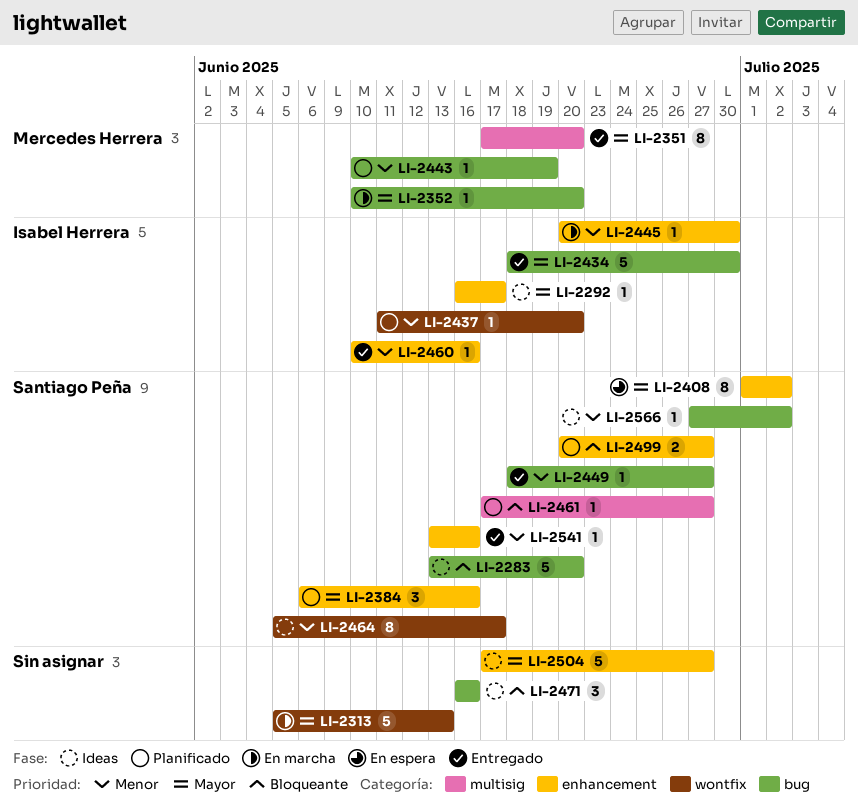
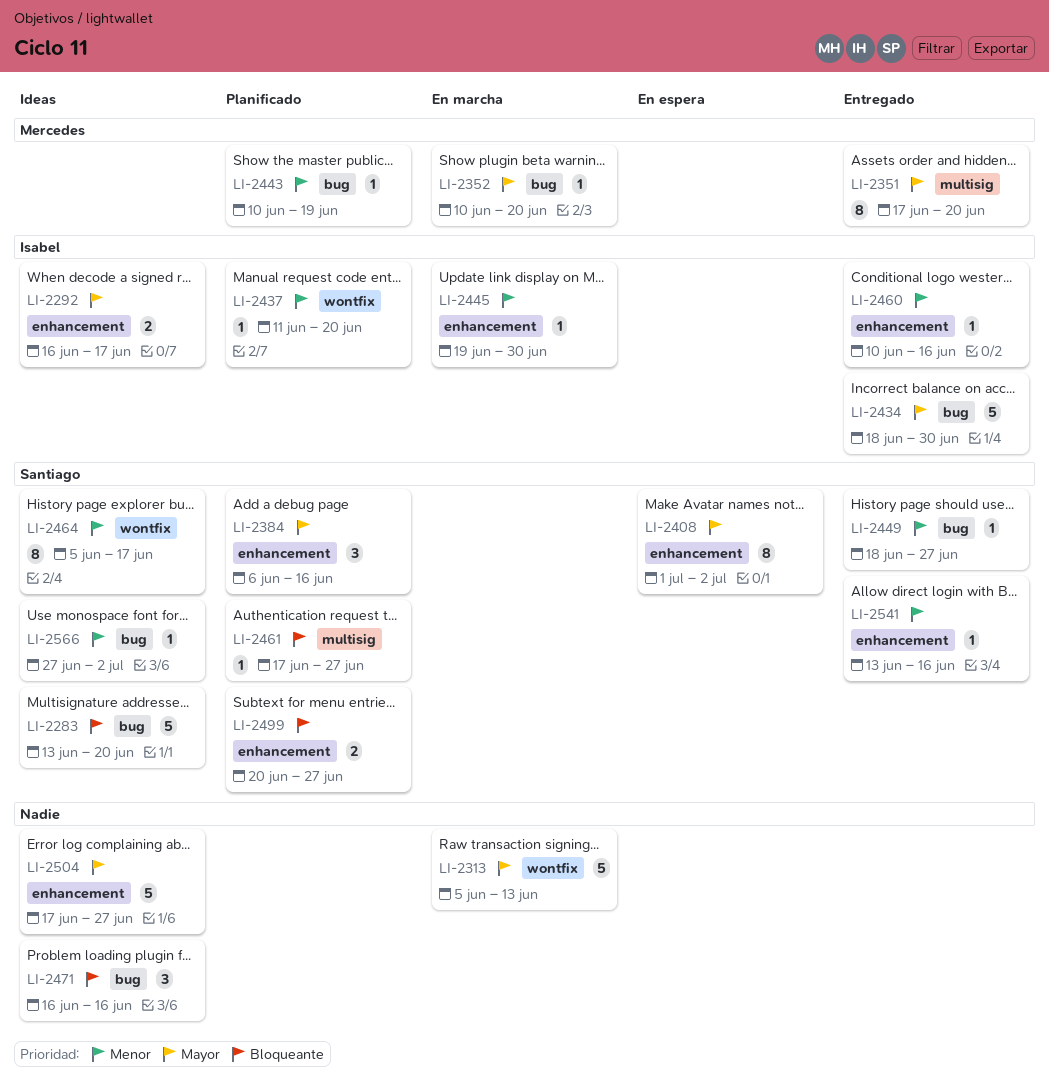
LI-2292, estimate: 1 -> 2
LI-2445, start: Jun 20 -> Jun 19

